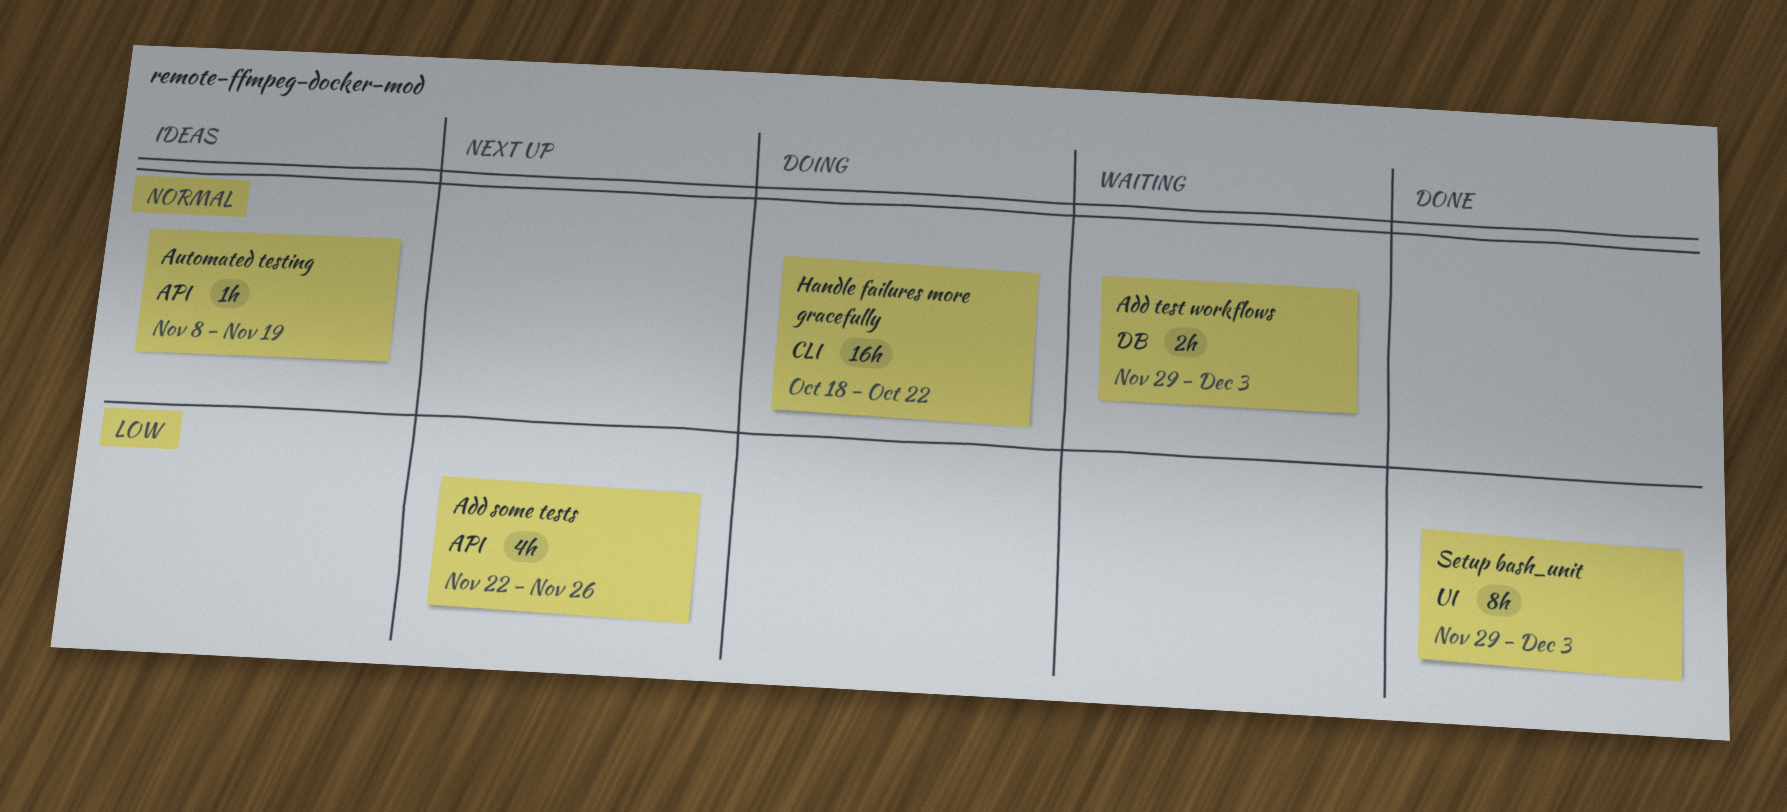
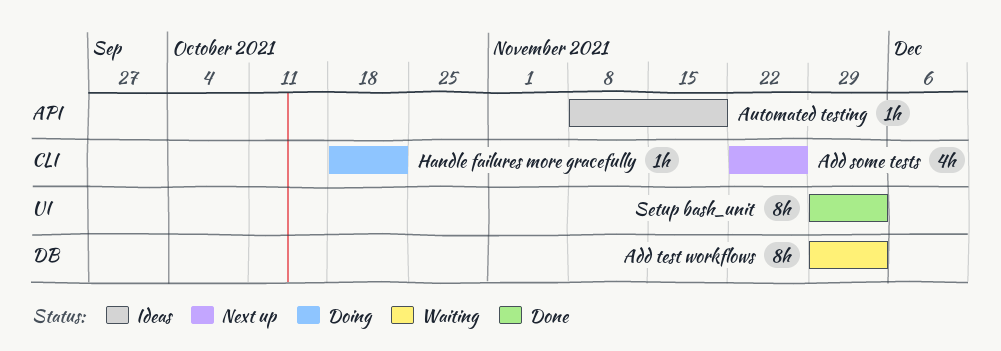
Add some tests, label: API -> CLI
Add test workflows, estimate: 2h -> 8h
Handle failures more gracefully, estimate: 16h -> 1h

